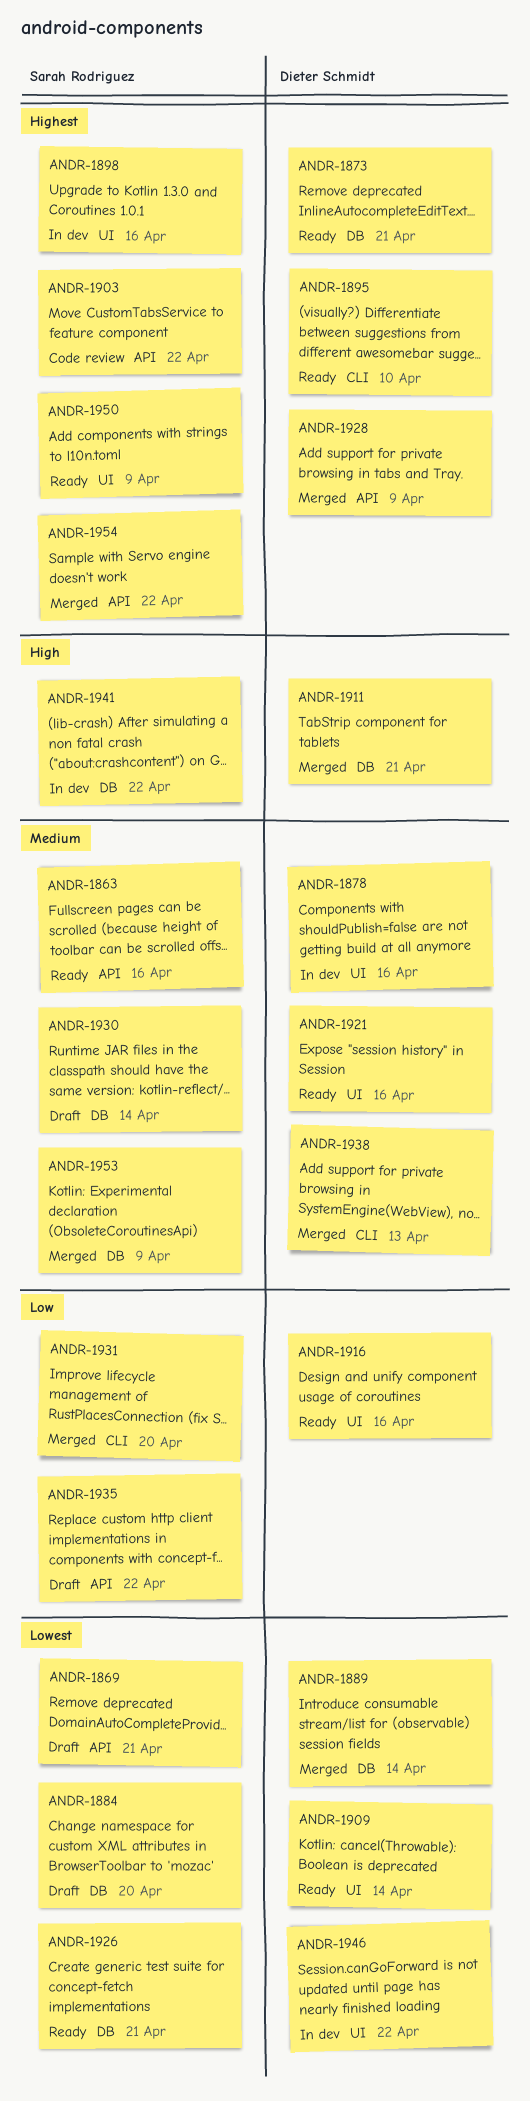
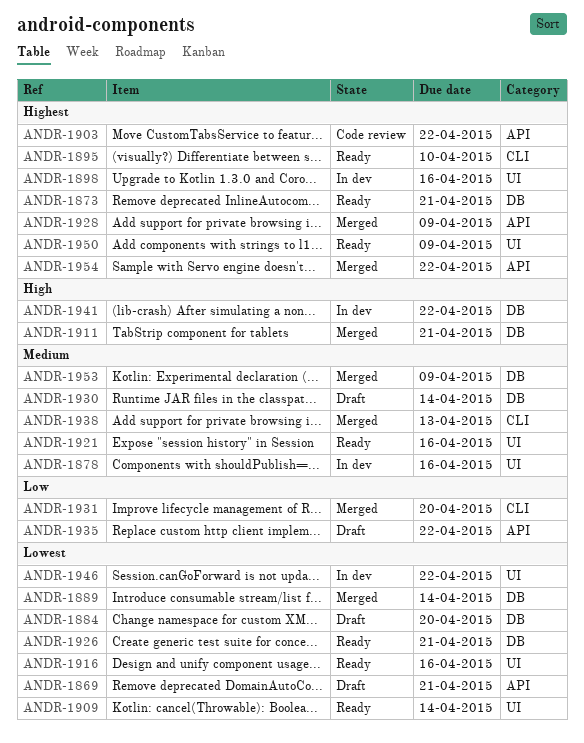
ANDR-1863: present -> none
ANDR-1916, priority: Low -> Lowest

